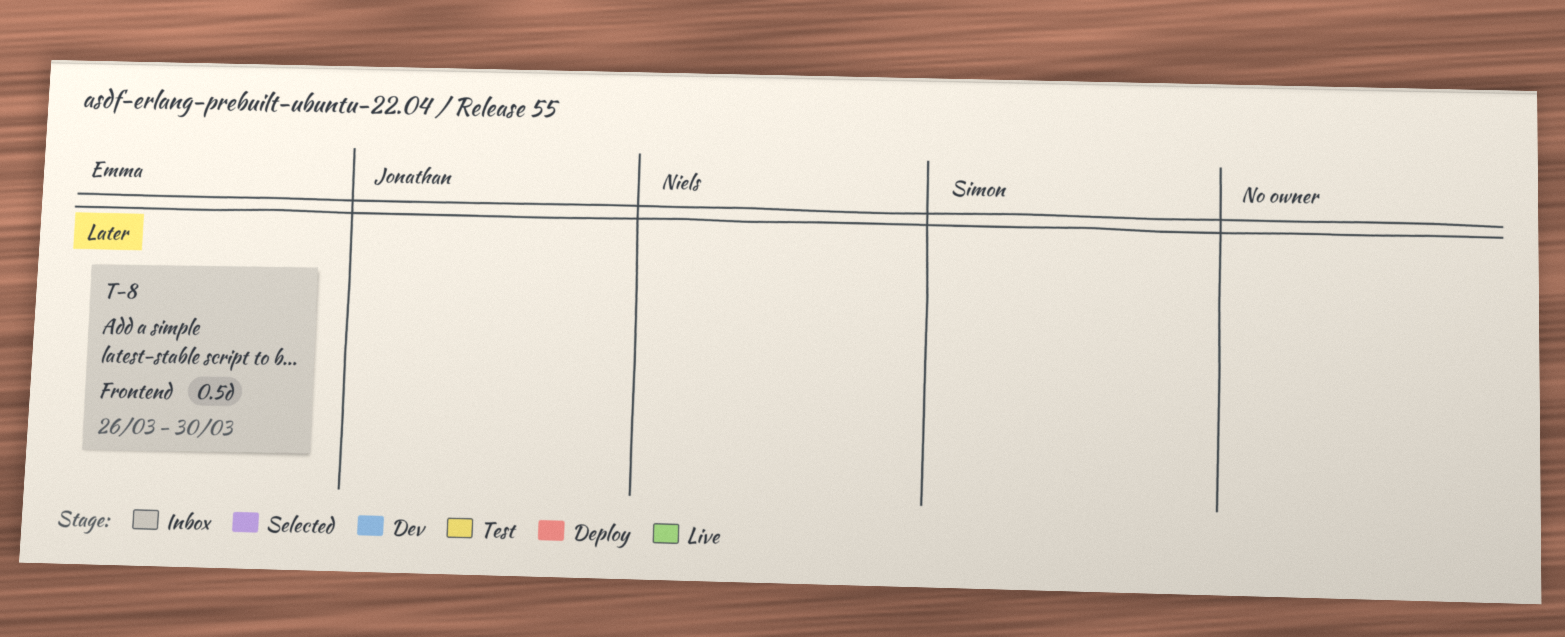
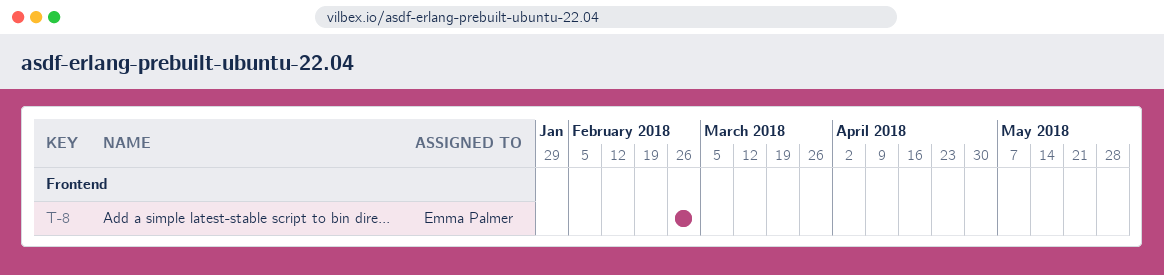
T-8, start: Mar 26 -> Feb 26
T-8, due: Mar 30 -> Mar 2

